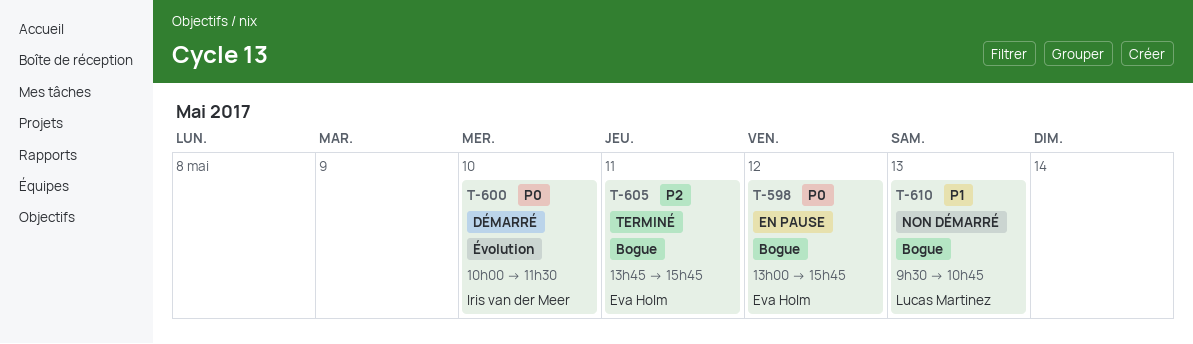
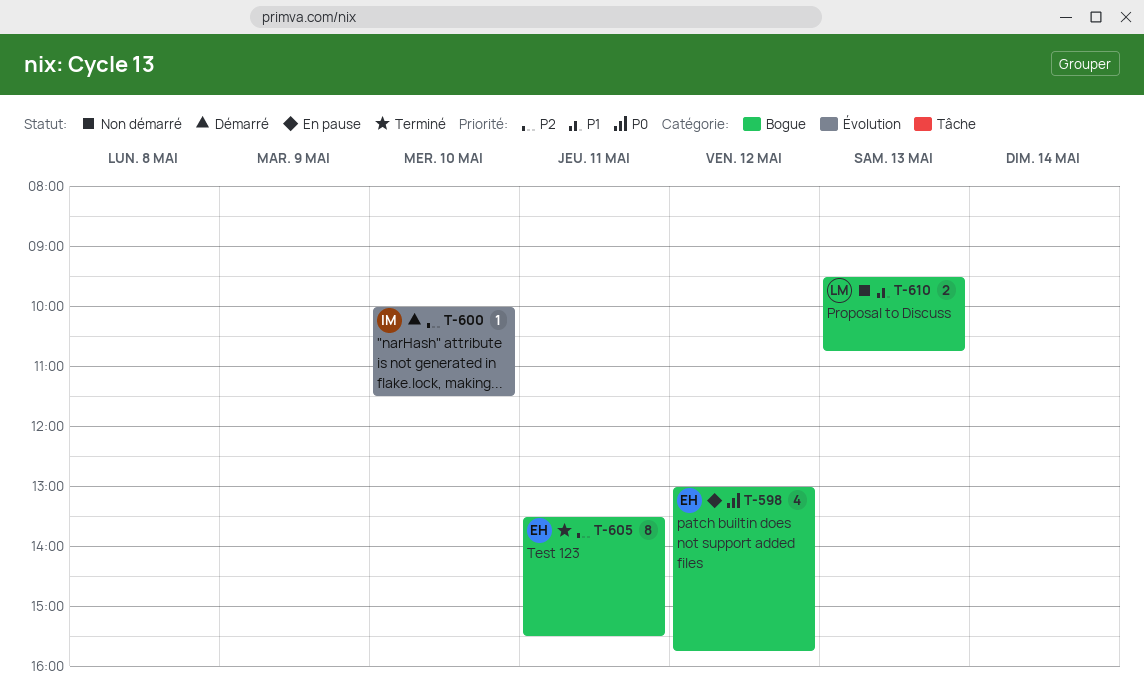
T-600, priority: P0 -> P2
T-605, begins: 13:45 -> 13:30
T-605, ends: 15:45 -> 15:30

